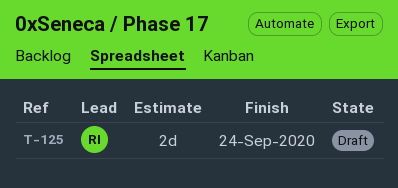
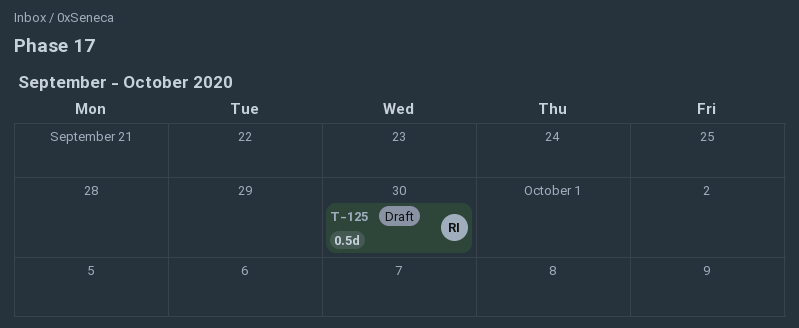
T-125, estimate: 2d -> 0.5d
T-125, due: Sep 24 -> Sep 30

